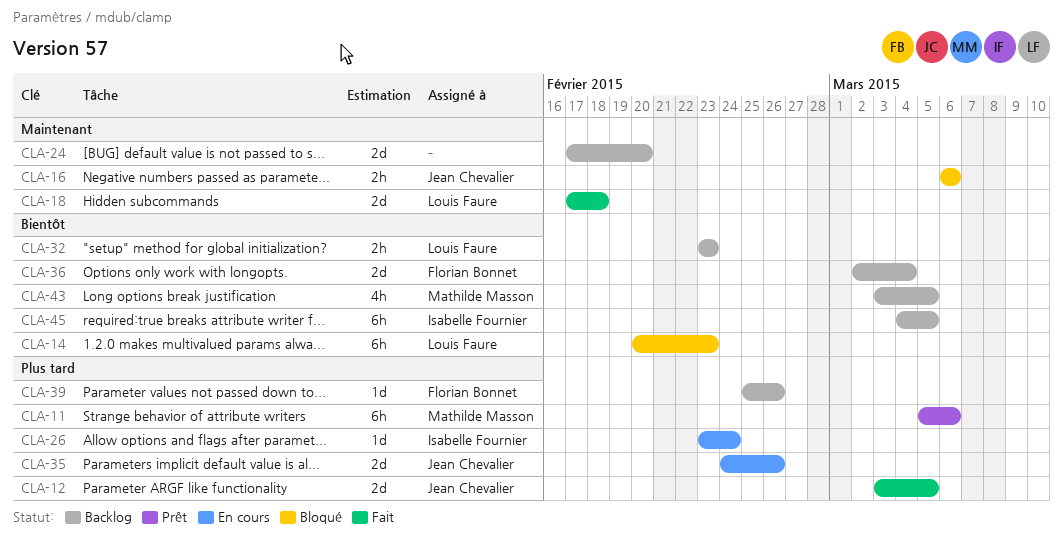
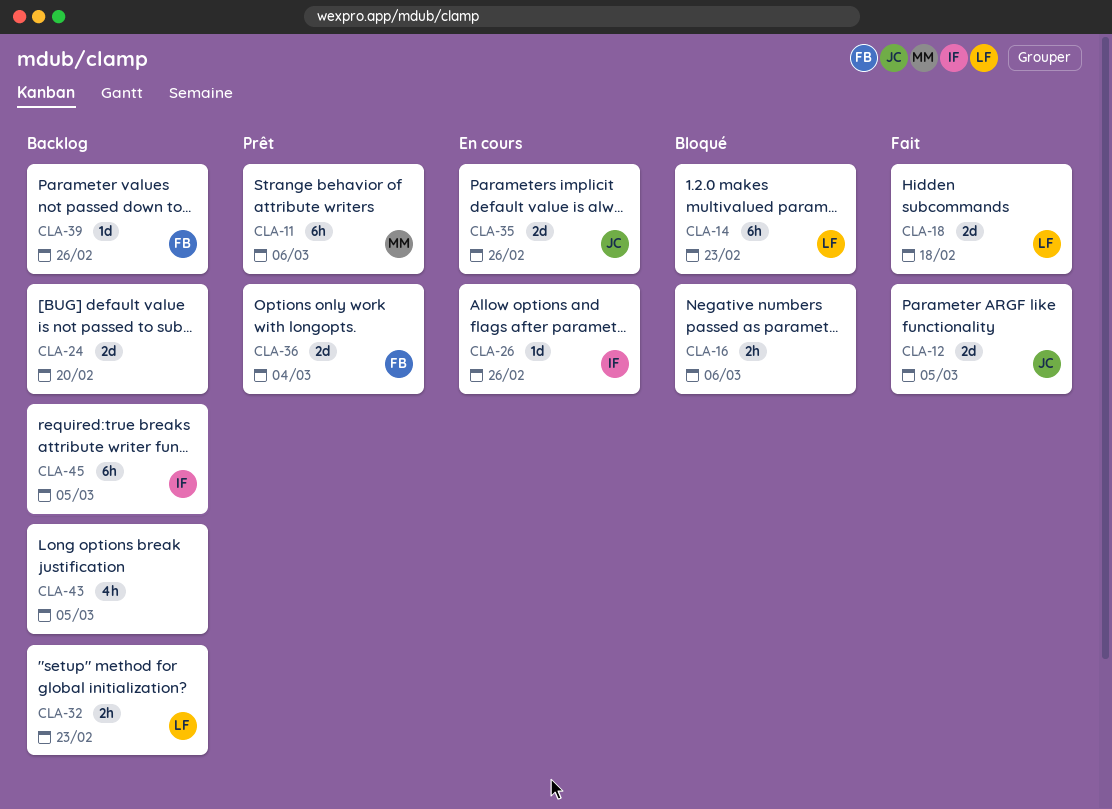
CLA-16, owner: Jean Chevalier -> none
CLA-26, due: Feb 24 -> Feb 26
CLA-36, status: Backlog -> Prêt
CLA-43, owner: Mathilde Masson -> none

